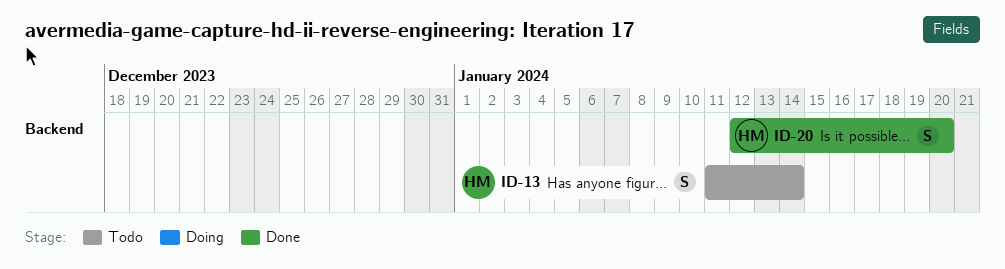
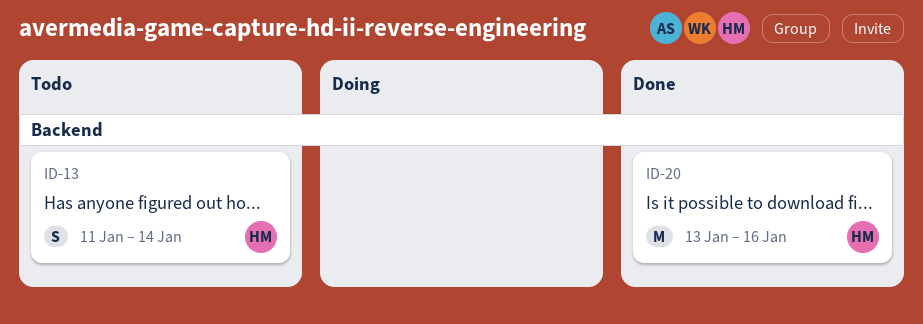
ID-20, estimate: S -> M
ID-20, start: Jan 12 -> Jan 13
ID-20, due: Jan 20 -> Jan 16

